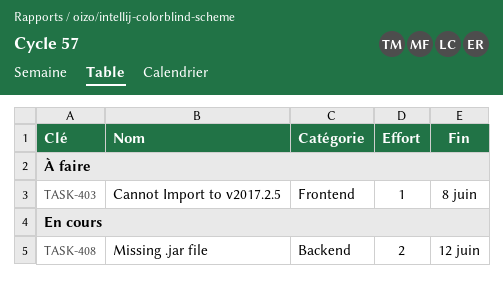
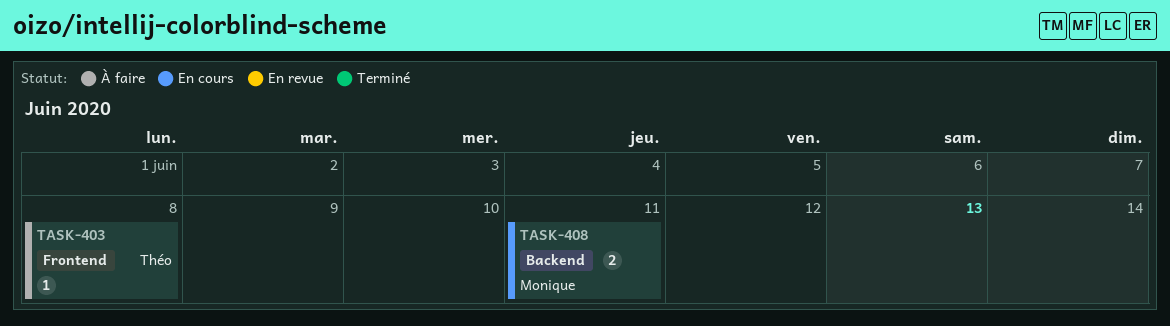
TASK-408, due: Jun 12 -> Jun 11

